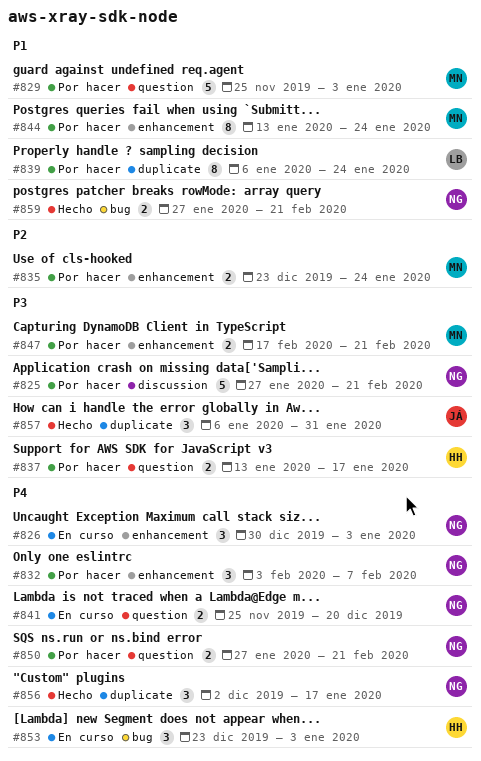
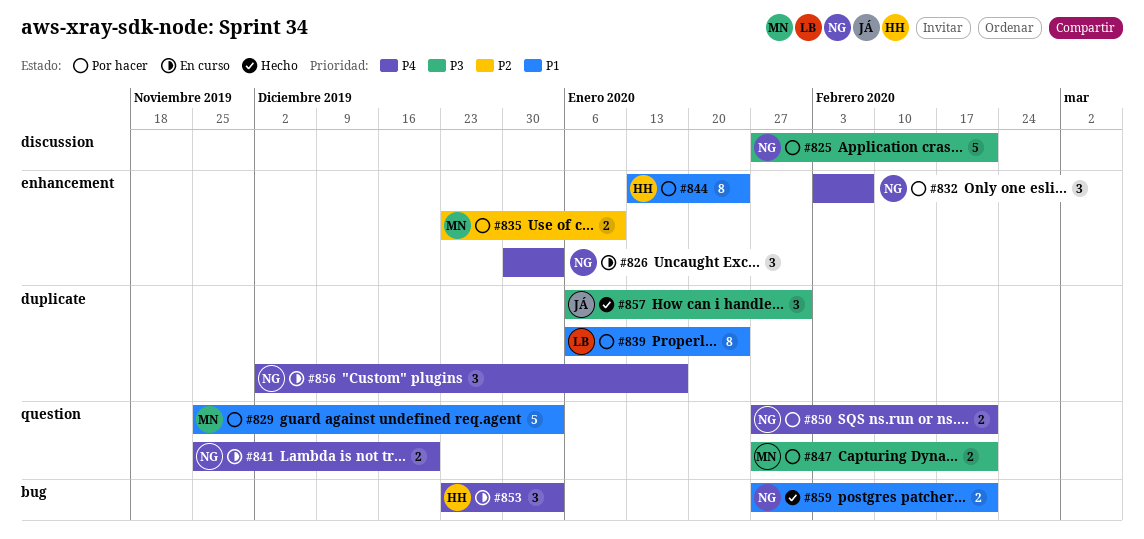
#835, due: Jan 24 -> Jan 10
#837: present -> none
#844, owner: MN -> HH
#847, label: enhancement -> question
#847, start: Feb 17 -> Jan 27
#856, status: Hecho -> En curso

